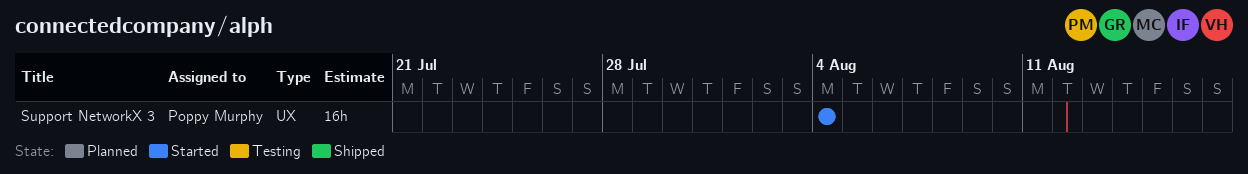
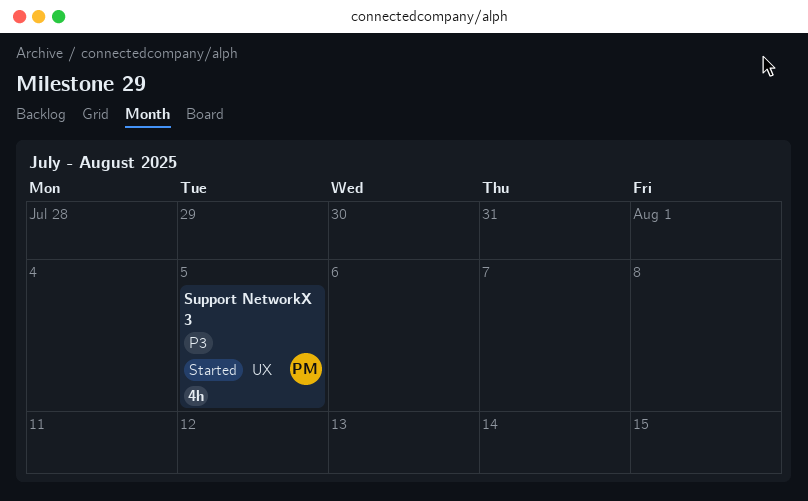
Support NetworkX 3, estimate: 16h -> 4h
Support NetworkX 3, due: Aug 4 -> Aug 5

